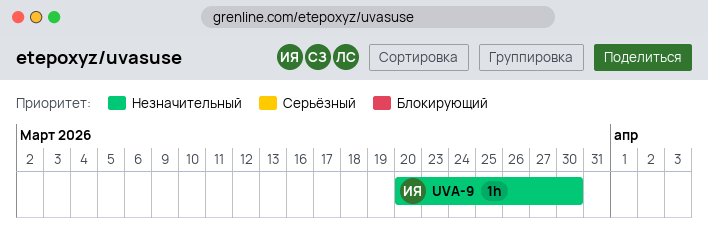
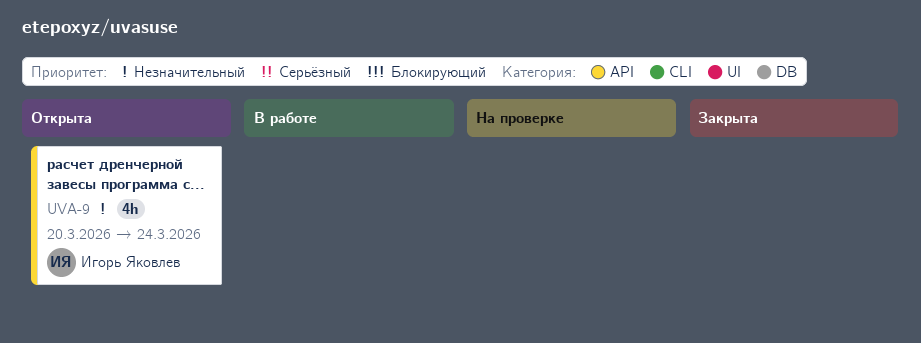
UVA-9, estimate: 1h -> 4h
UVA-9, due: Mar 30 -> Mar 24

